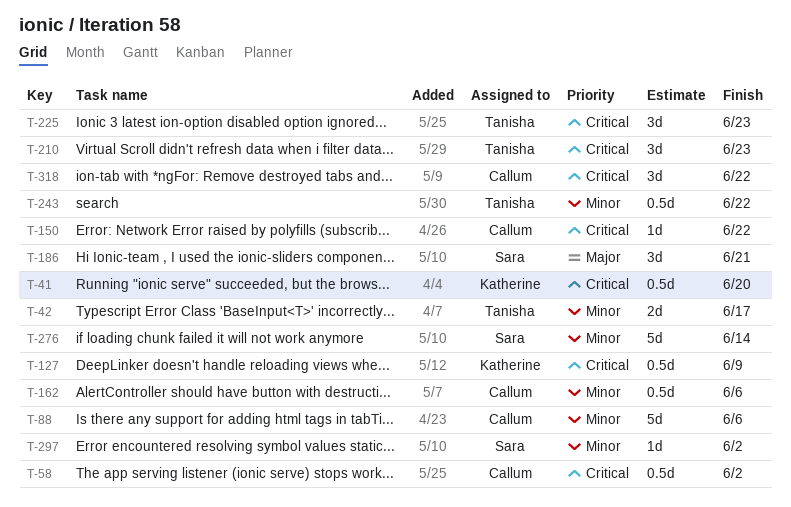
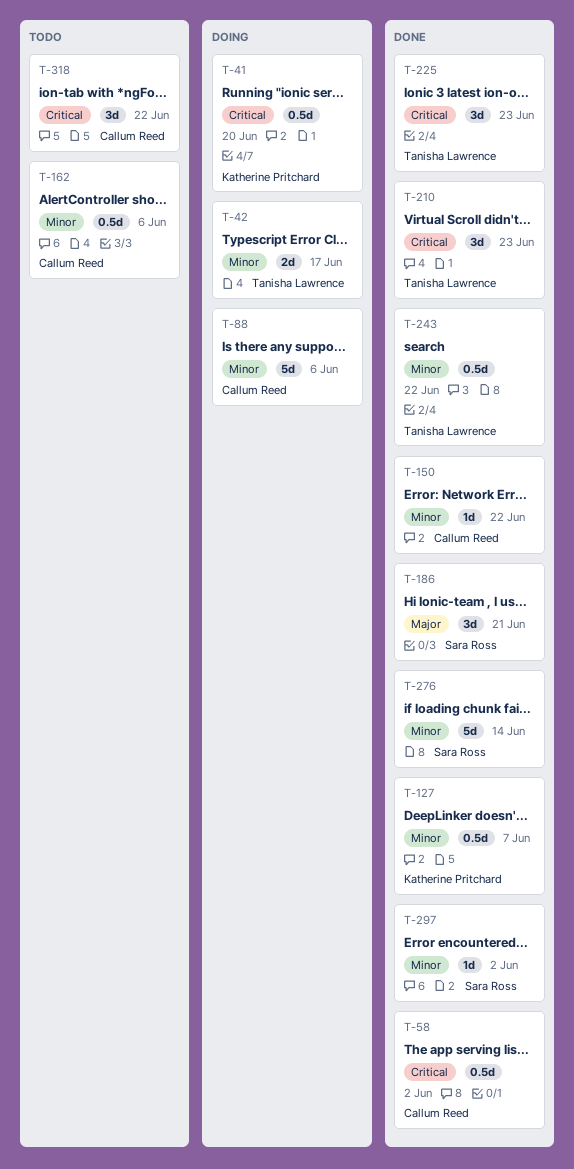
T-127, priority: Critical -> Minor
T-127, due: Jun 9 -> Jun 7
T-150, priority: Critical -> Minor

